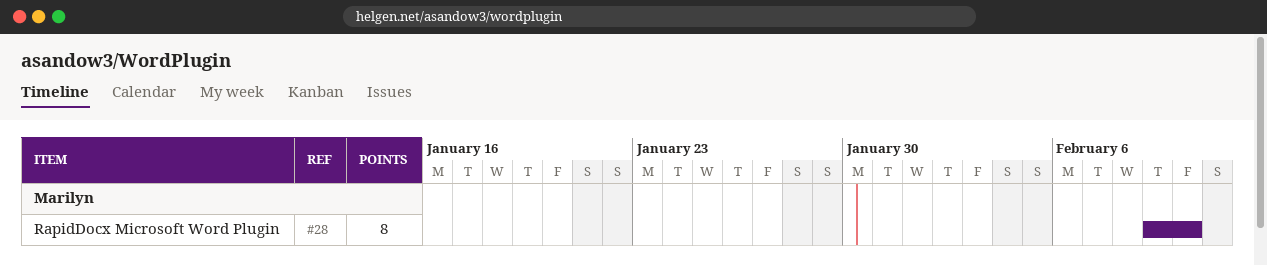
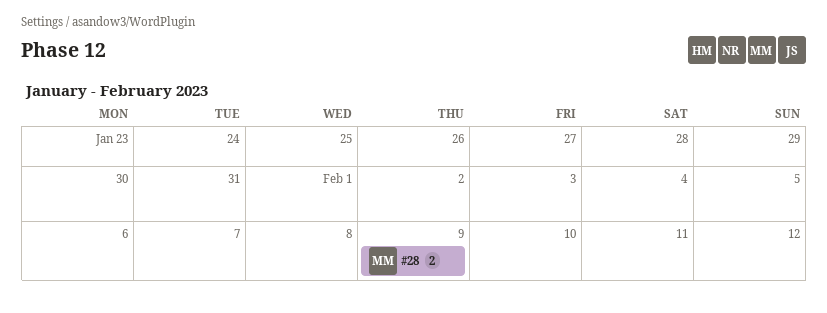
#28, estimate: 8 -> 2
#28, due: Feb 10 -> Feb 9

